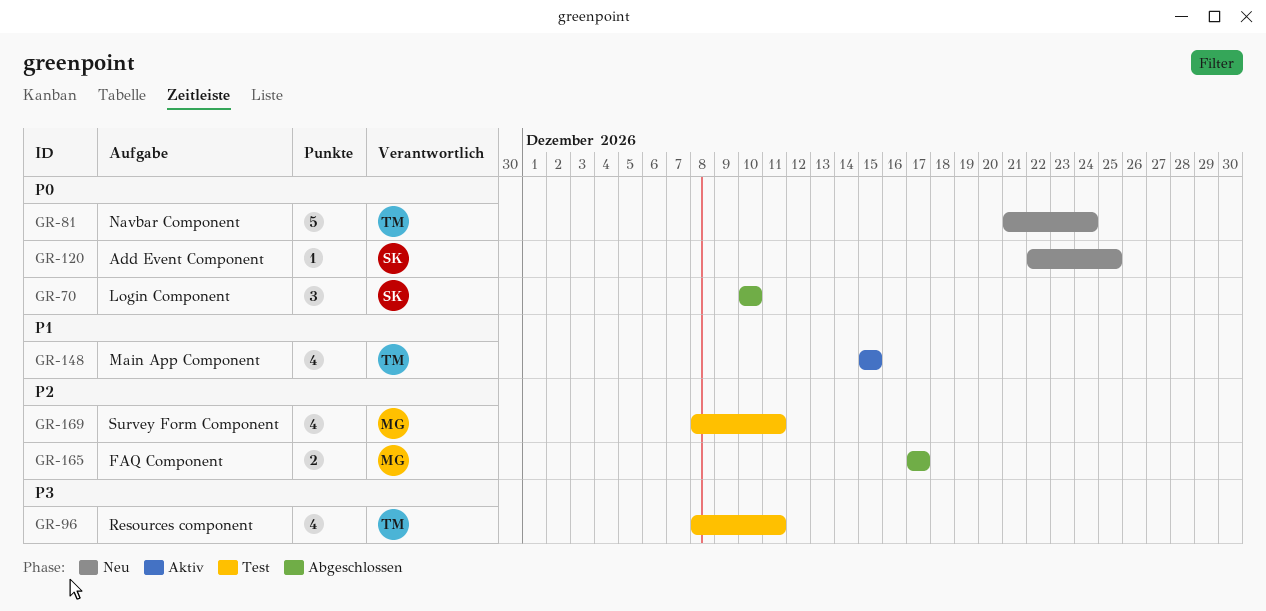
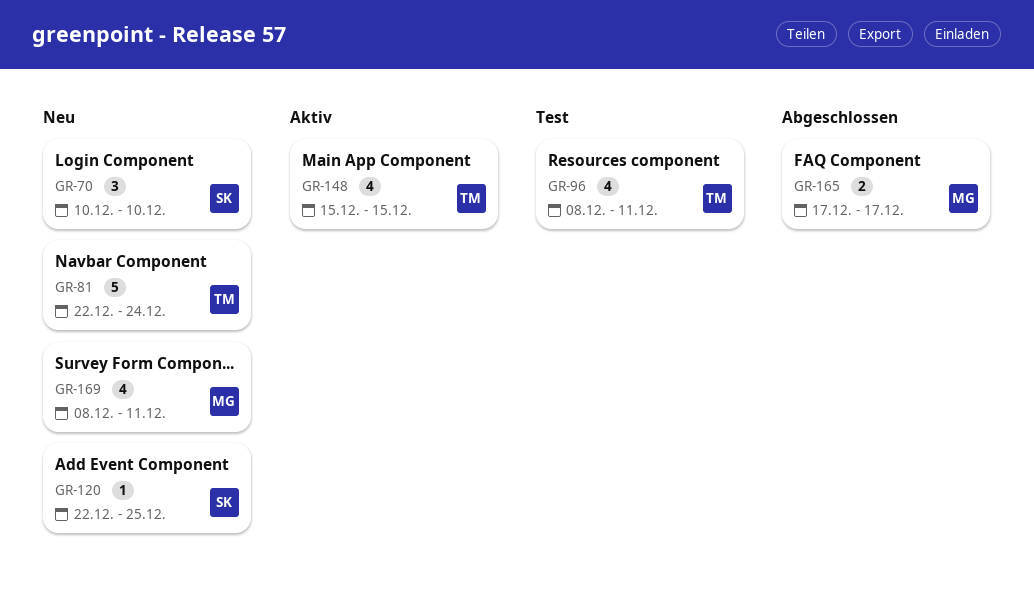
GR-70, status: Abgeschlossen -> Neu
GR-81, start: Dec 21 -> Dec 22
GR-169, status: Test -> Neu

